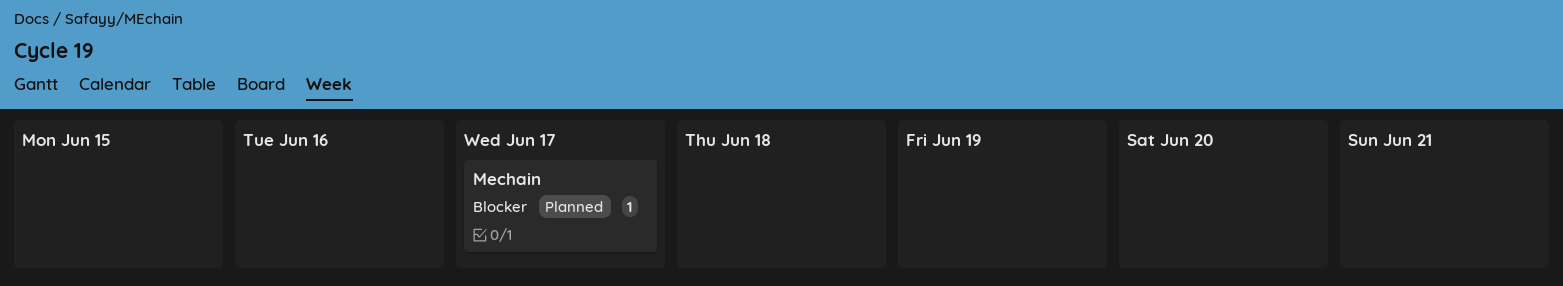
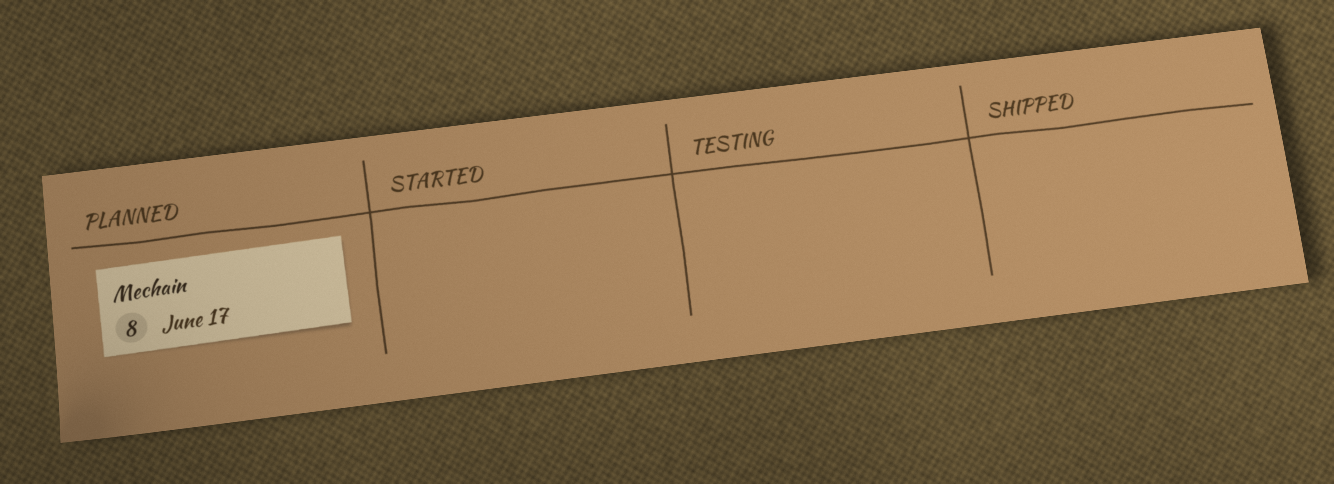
Mechain, estimate: 1 -> 8

